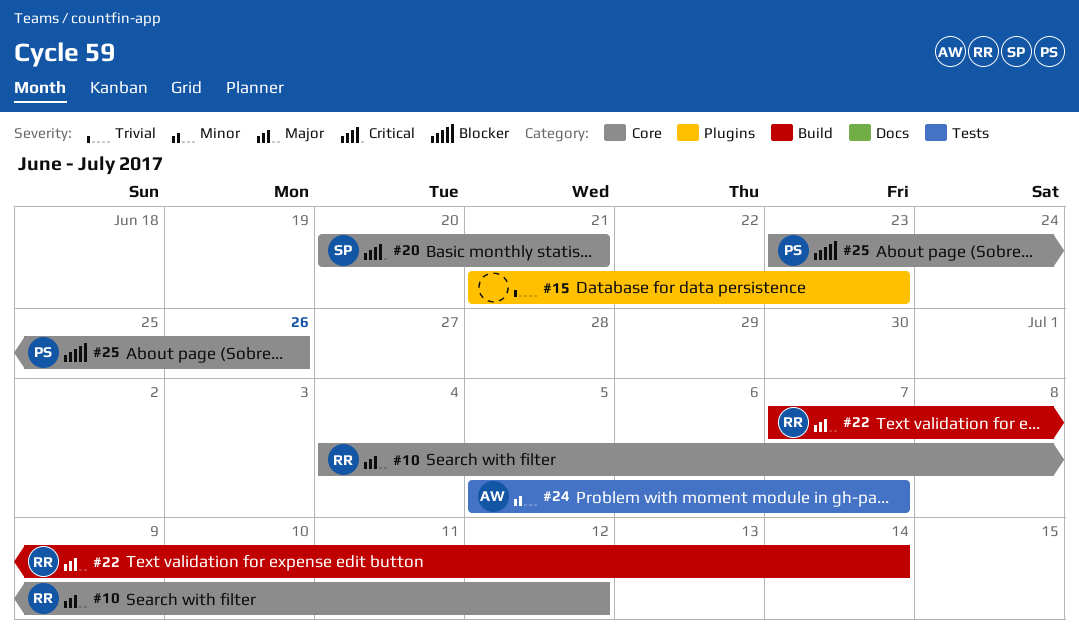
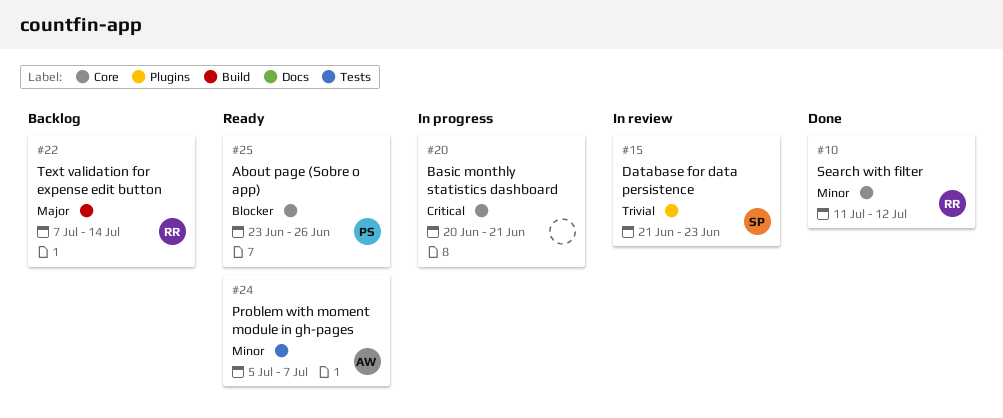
#10, priority: Major -> Minor
#10, start: Jul 4 -> Jul 11
#15, owner: none -> SP
#20, owner: SP -> none

